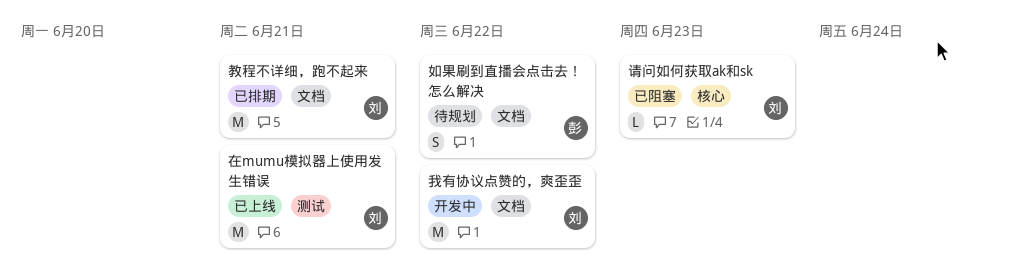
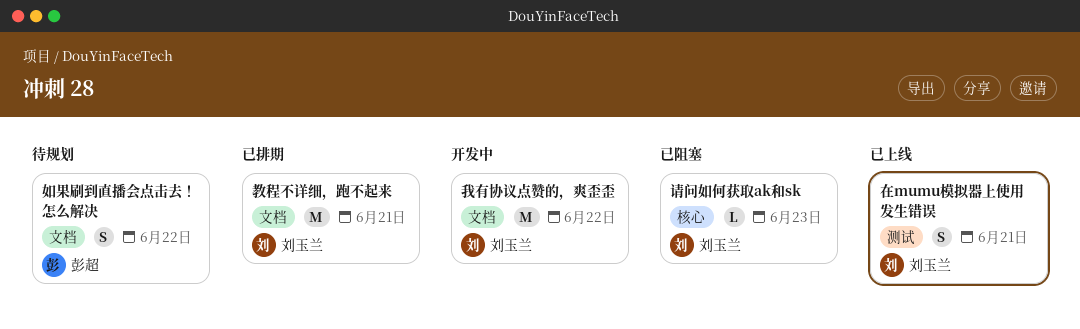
在mumu模拟器上使用发生错误, estimate: M -> S

